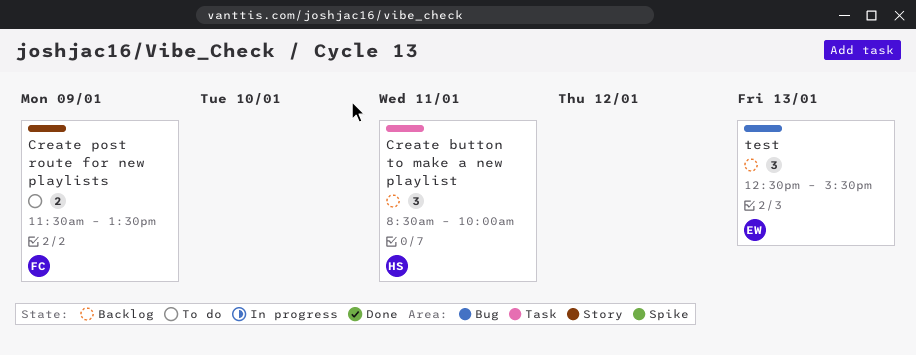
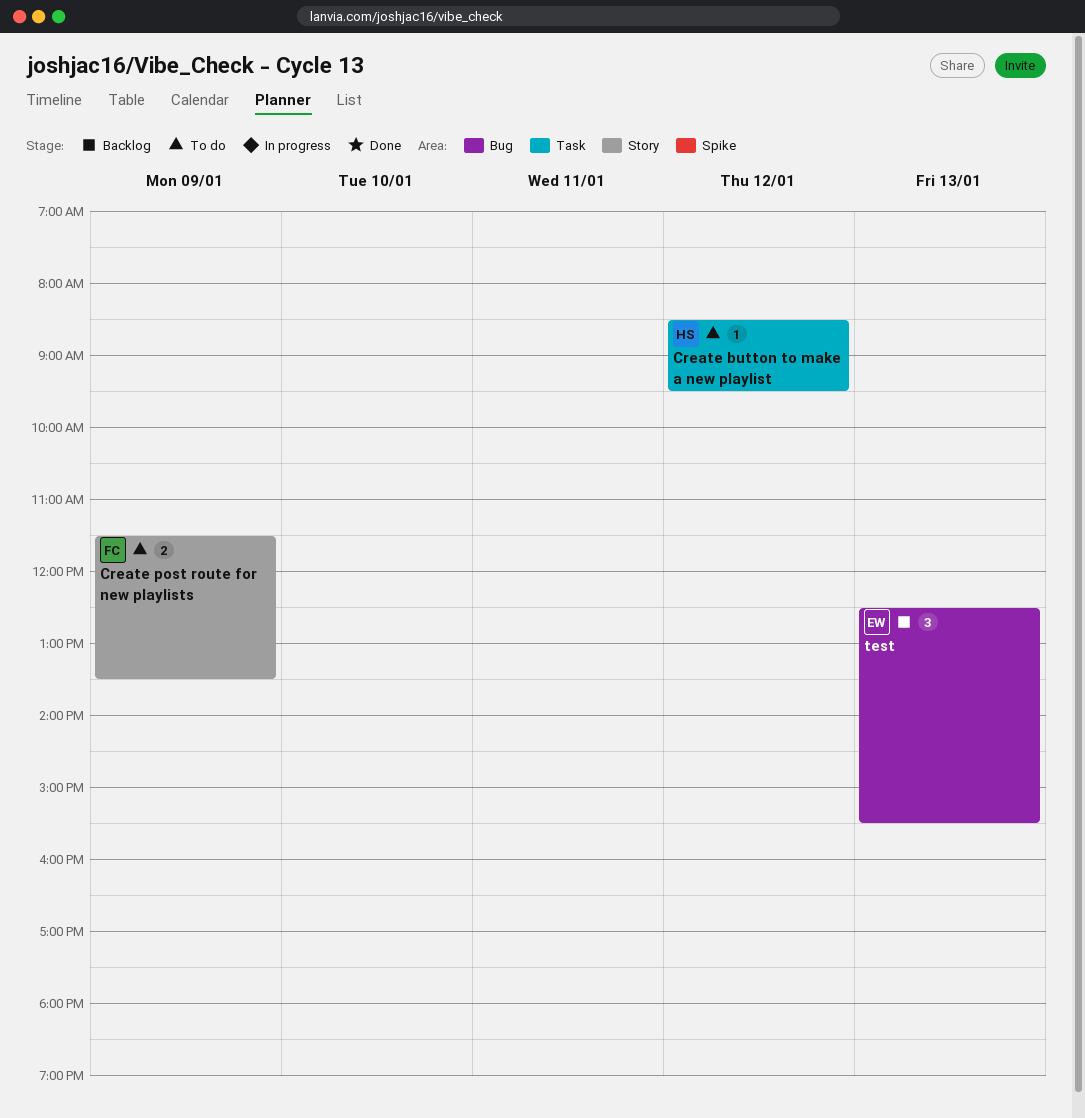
Create button to make a new playlist, status: Backlog -> To do
Create button to make a new playlist, estimate: 3 -> 1
Create button to make a new playlist, day: Jan 11 -> Jan 12
Create button to make a new playlist, ends: 10:00 -> 09:30

